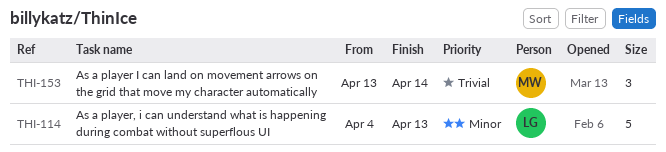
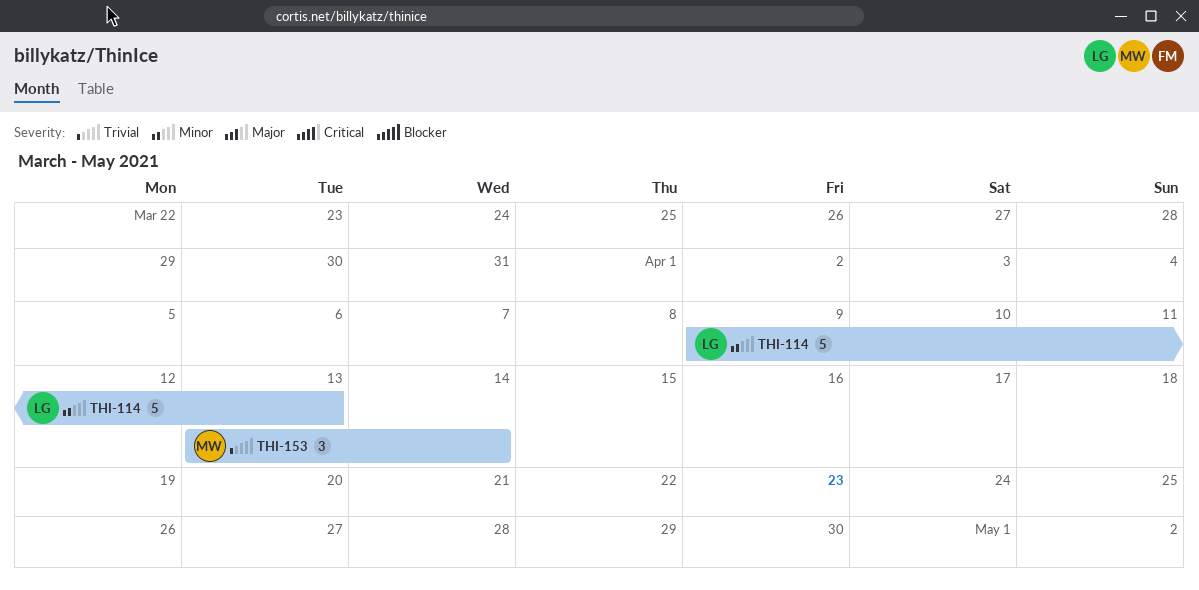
THI-114, start: Apr 4 -> Apr 9

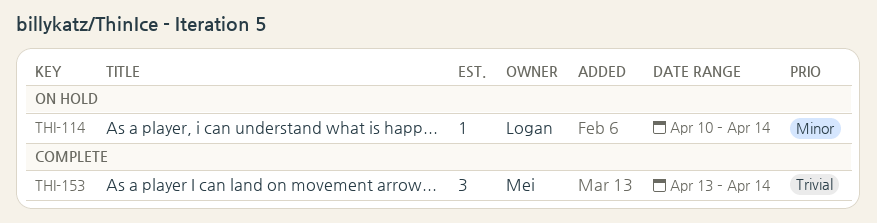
THI-114, estimate: 5 -> 1
THI-114, start: Apr 9 -> Apr 10
THI-114, due: Apr 13 -> Apr 14

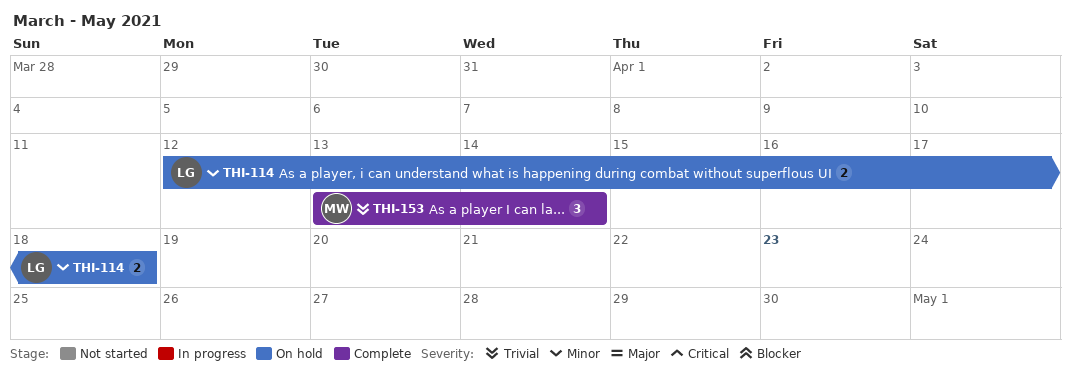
THI-114, estimate: 1 -> 2
THI-114, start: Apr 10 -> Apr 12
THI-114, due: Apr 14 -> Apr 18

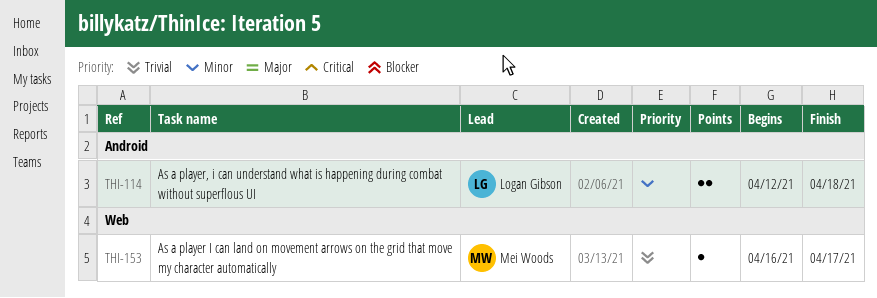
THI-153, estimate: 3 -> 1
THI-153, start: Apr 13 -> Apr 16
THI-153, due: Apr 14 -> Apr 17

